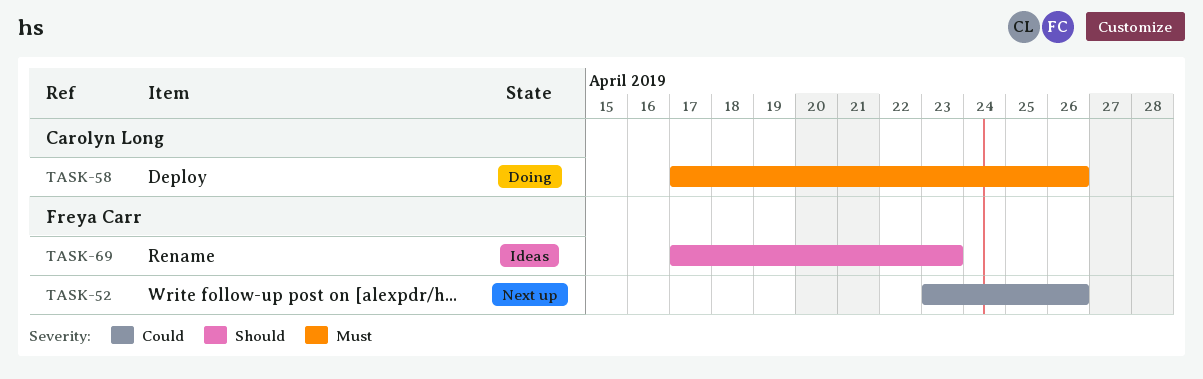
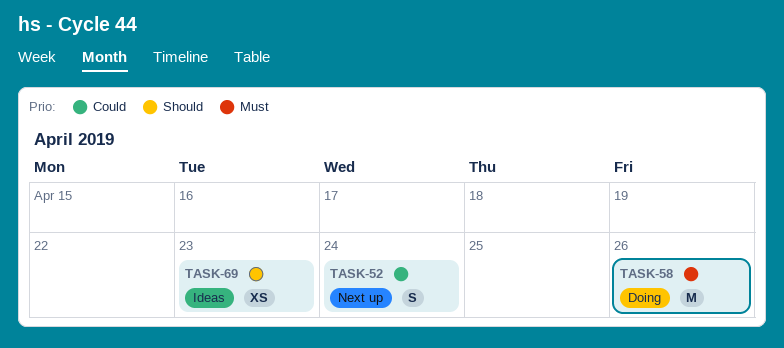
TASK-52, due: Apr 26 -> Apr 24

